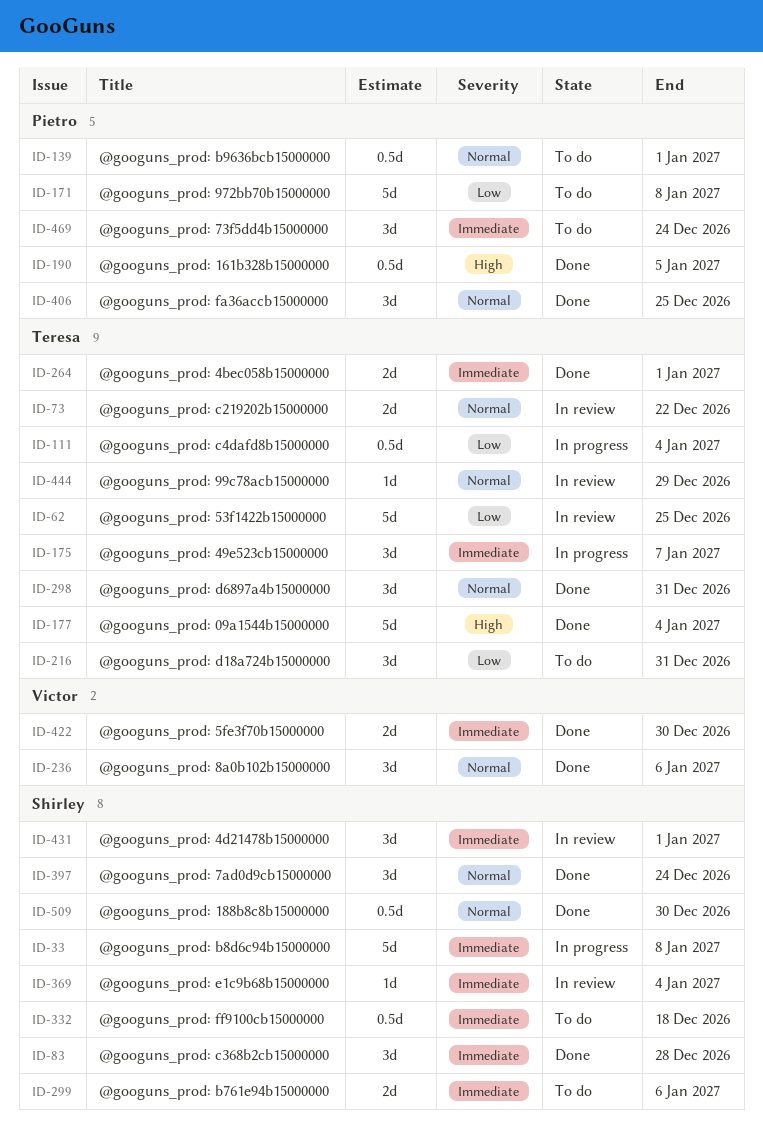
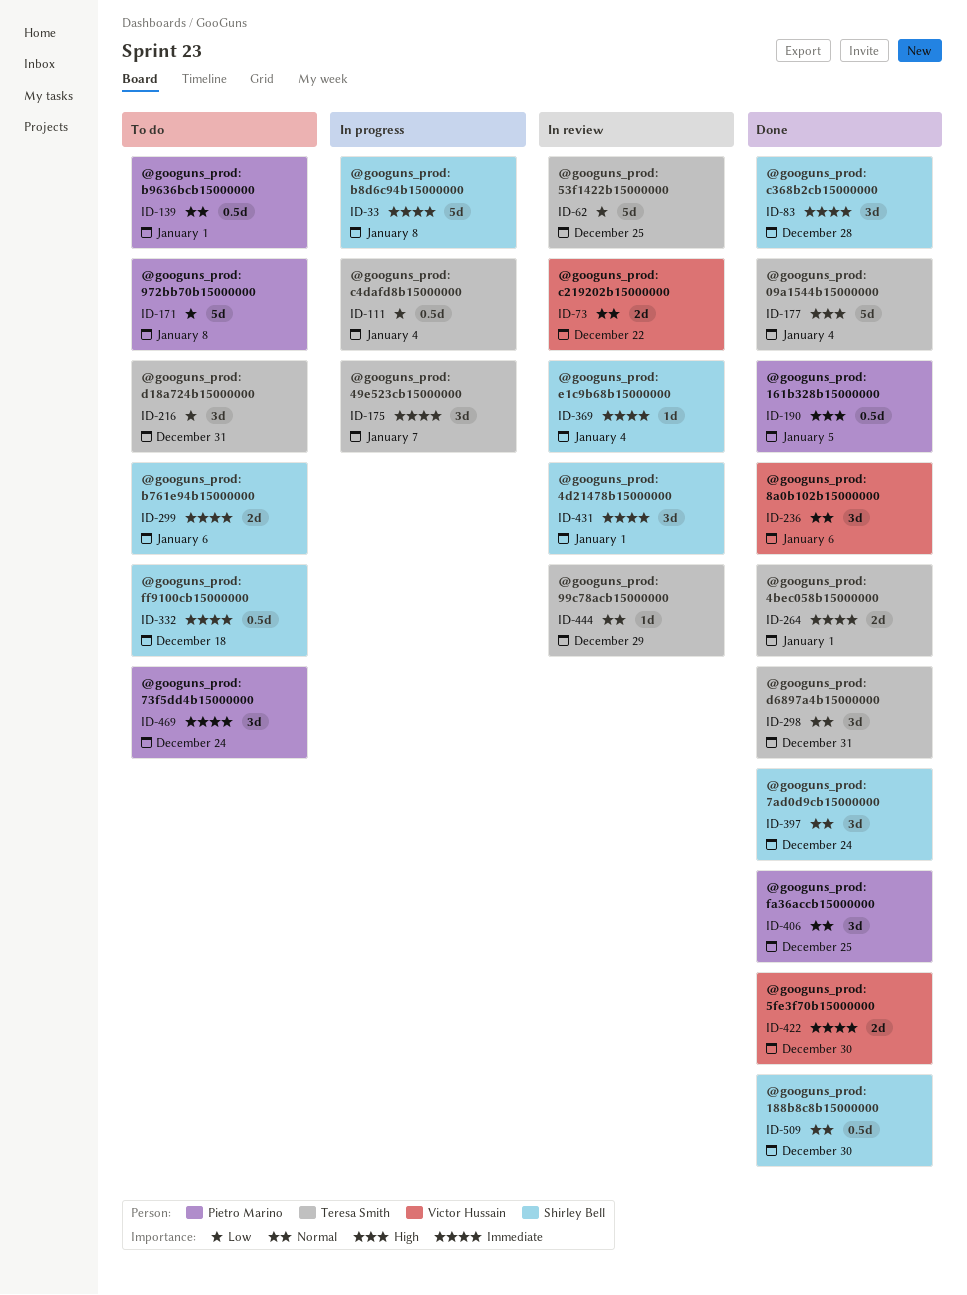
ID-73, owner: Teresa Smith -> Victor Hussain

